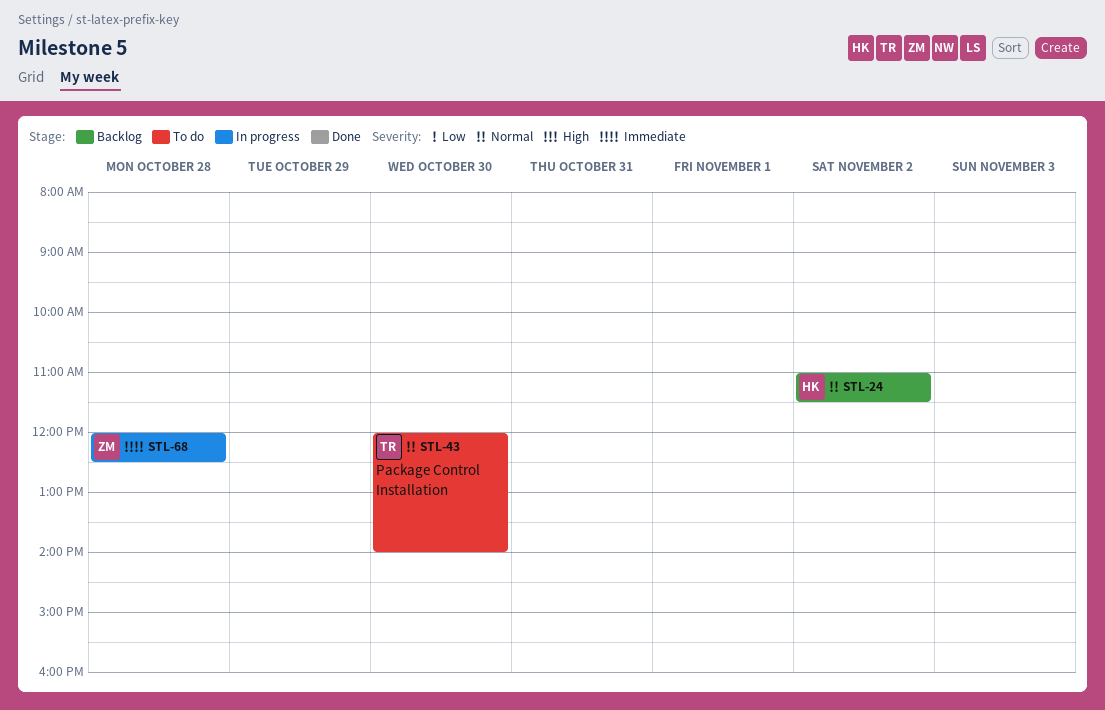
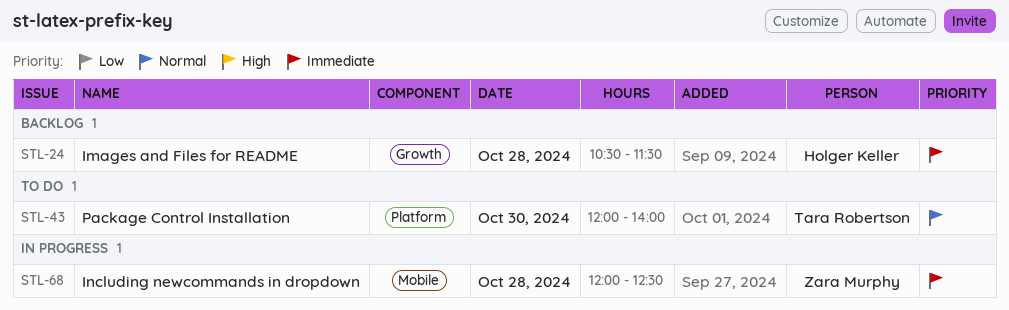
STL-24, priority: Normal -> Immediate
STL-24, day: Nov 2 -> Oct 28
STL-24, begins: 11:00 -> 10:30

